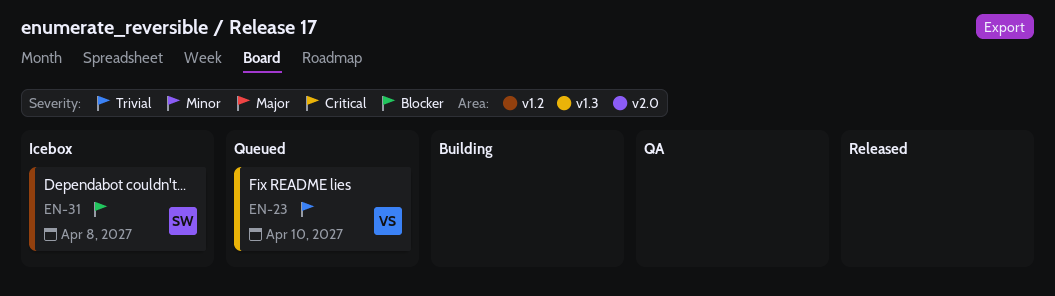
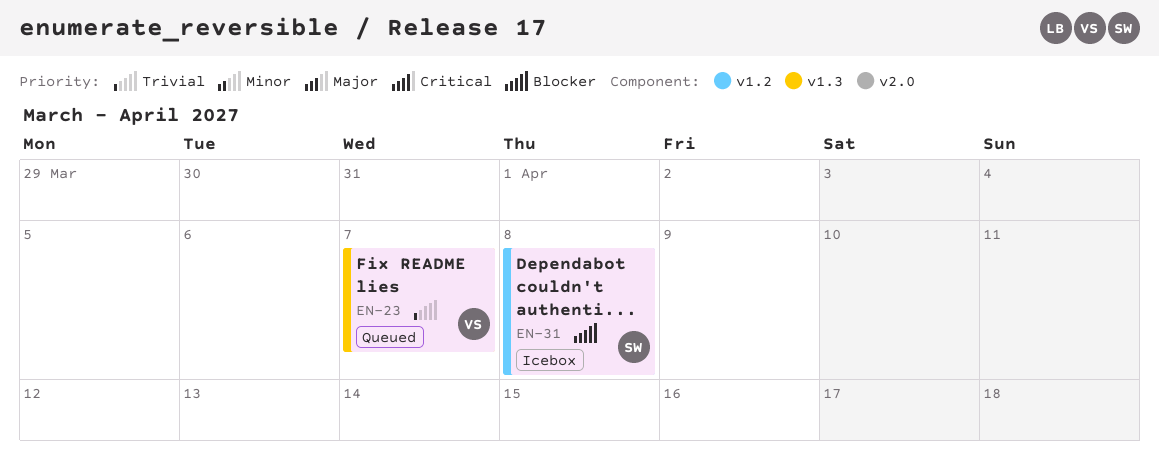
EN-23, due: Apr 10 -> Apr 7

